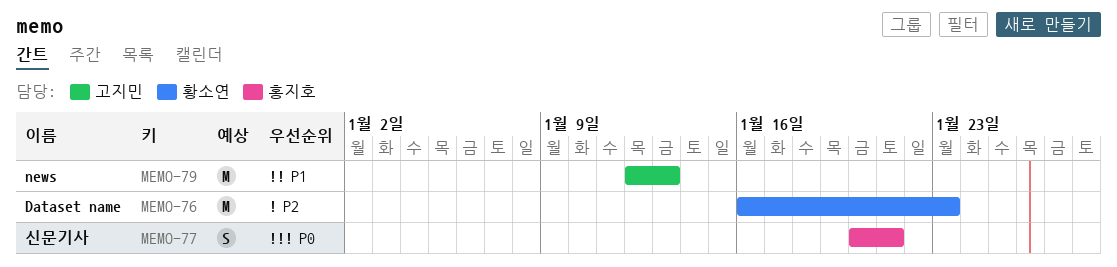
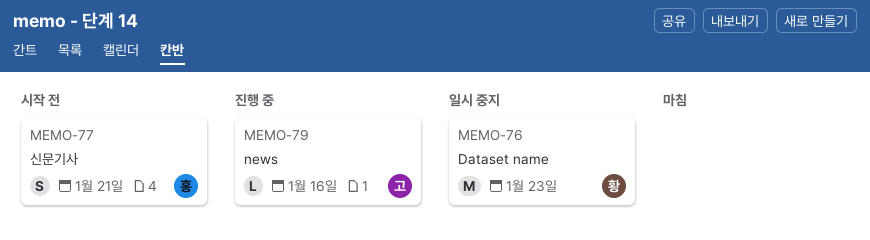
MEMO-79, estimate: M -> L
MEMO-79, due: Jan 13 -> Jan 16

